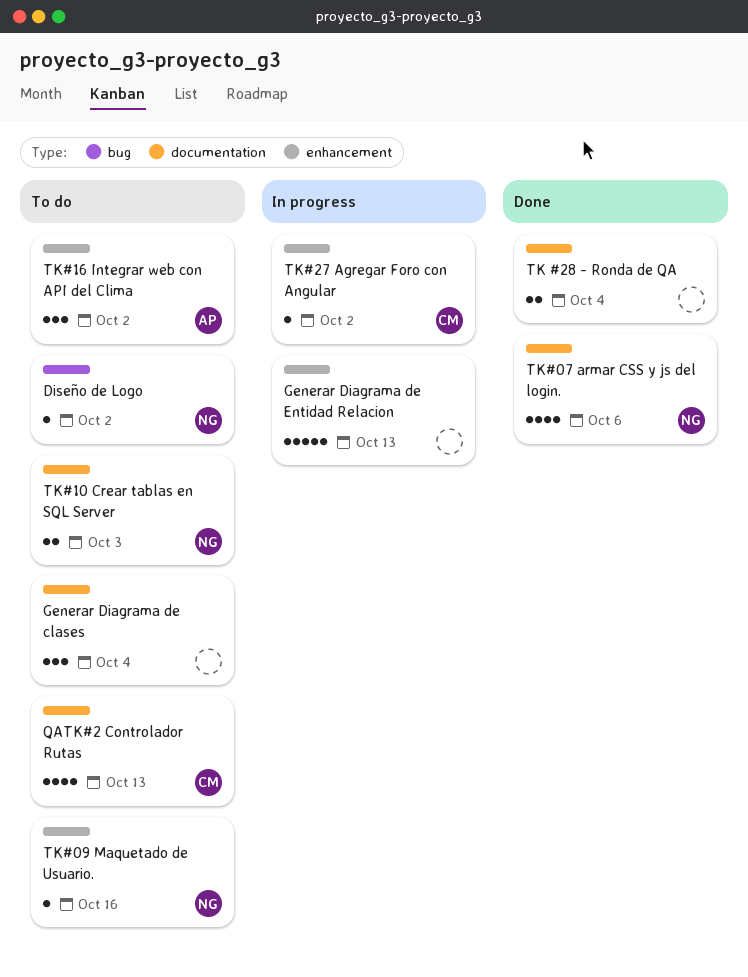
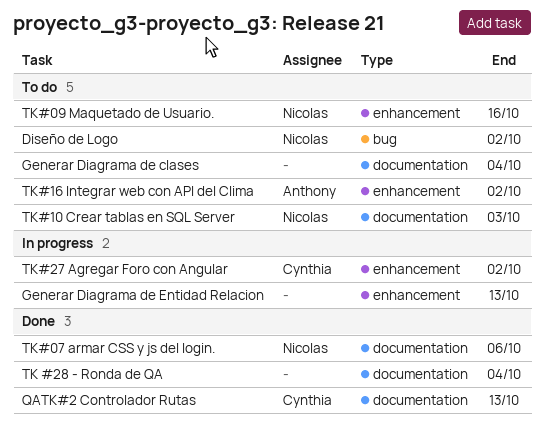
QATK#2 Controlador Rutas, status: To do -> Done

